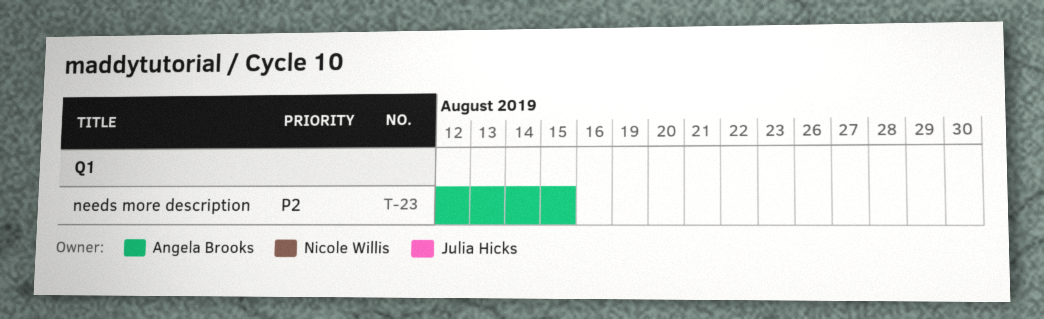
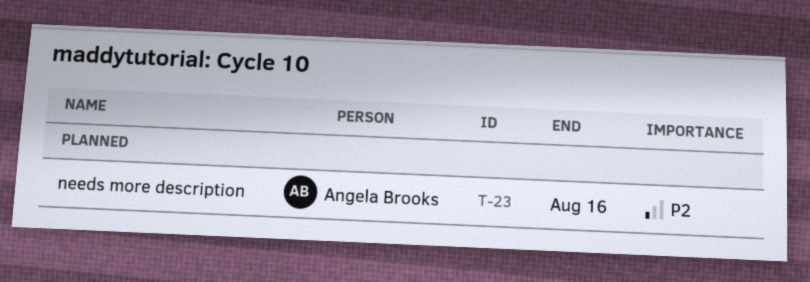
T-23, due: Aug 15 -> Aug 16

